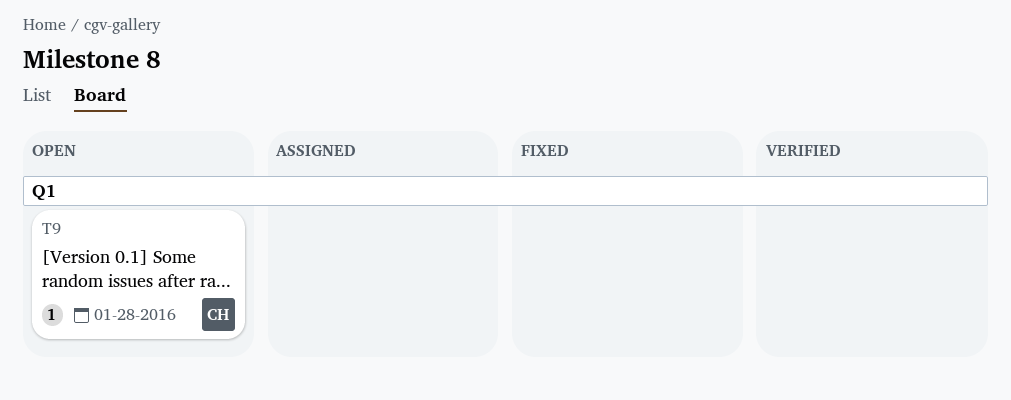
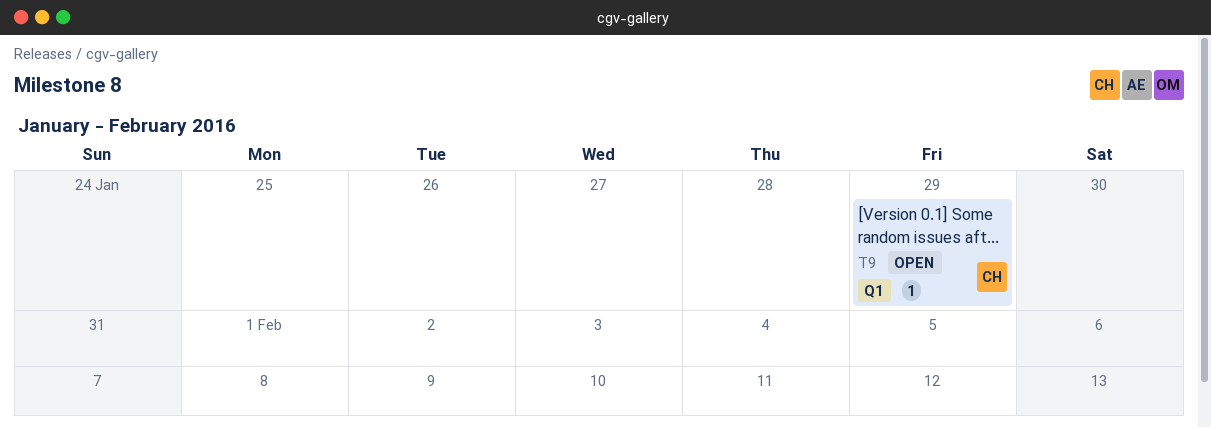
T9, due: Jan 28 -> Jan 29

